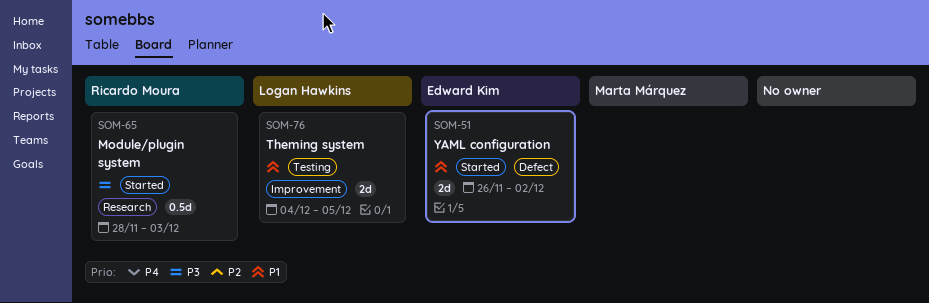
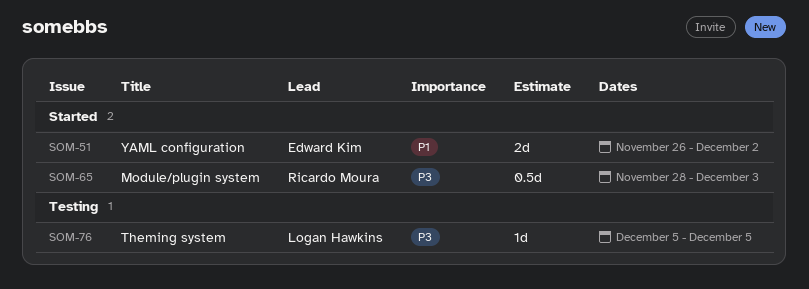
SOM-76, priority: P1 -> P3
SOM-76, estimate: 2d -> 1d
SOM-76, start: Dec 4 -> Dec 5

